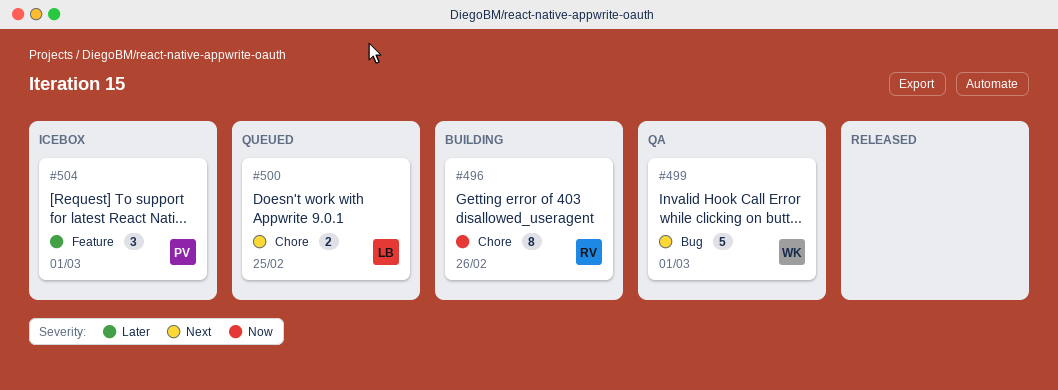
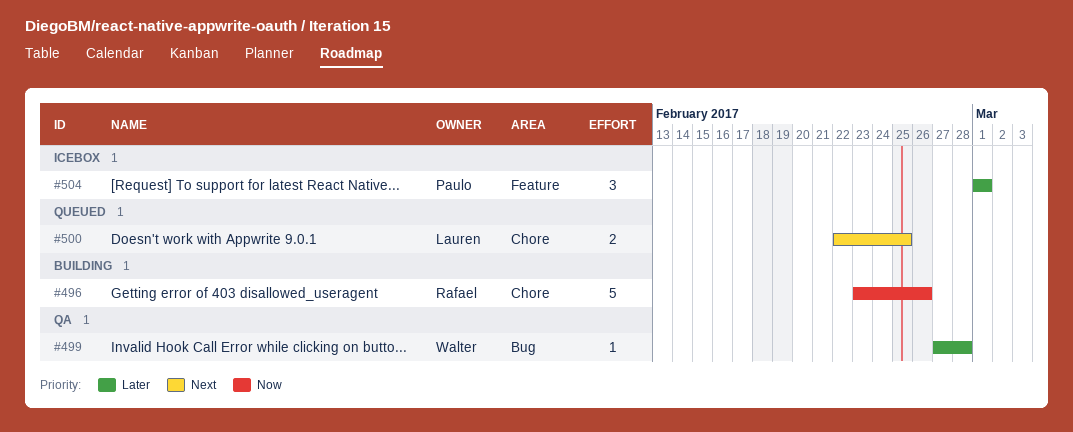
#496, estimate: 8 -> 5
#499, priority: Next -> Later
#499, estimate: 5 -> 1
#499, due: Mar 1 -> Feb 28

